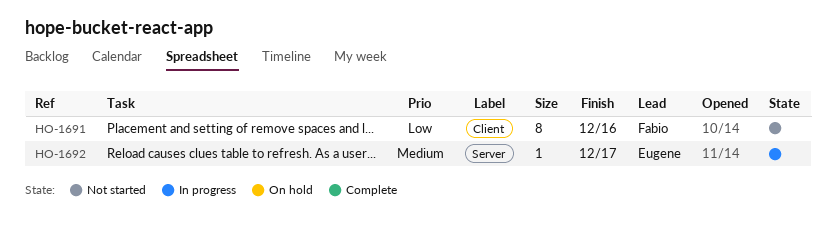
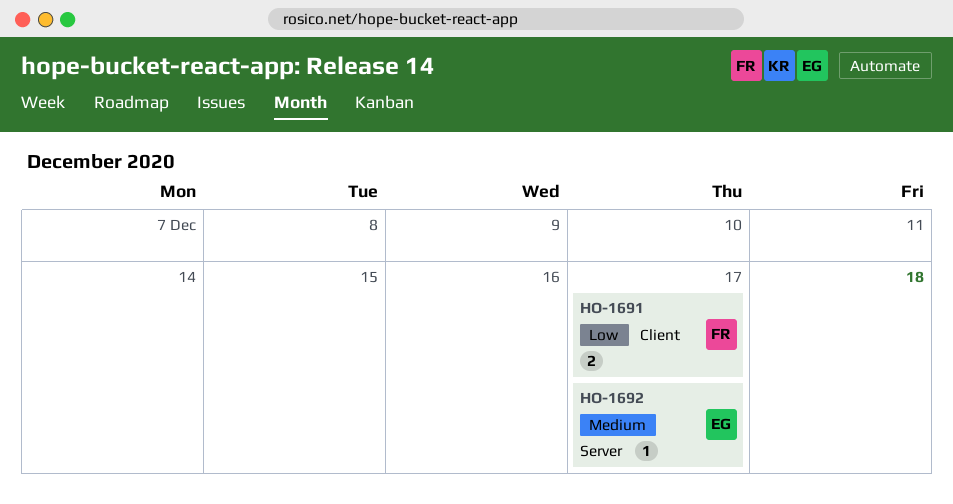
HO-1691, estimate: 8 -> 2
HO-1691, due: Dec 16 -> Dec 17

